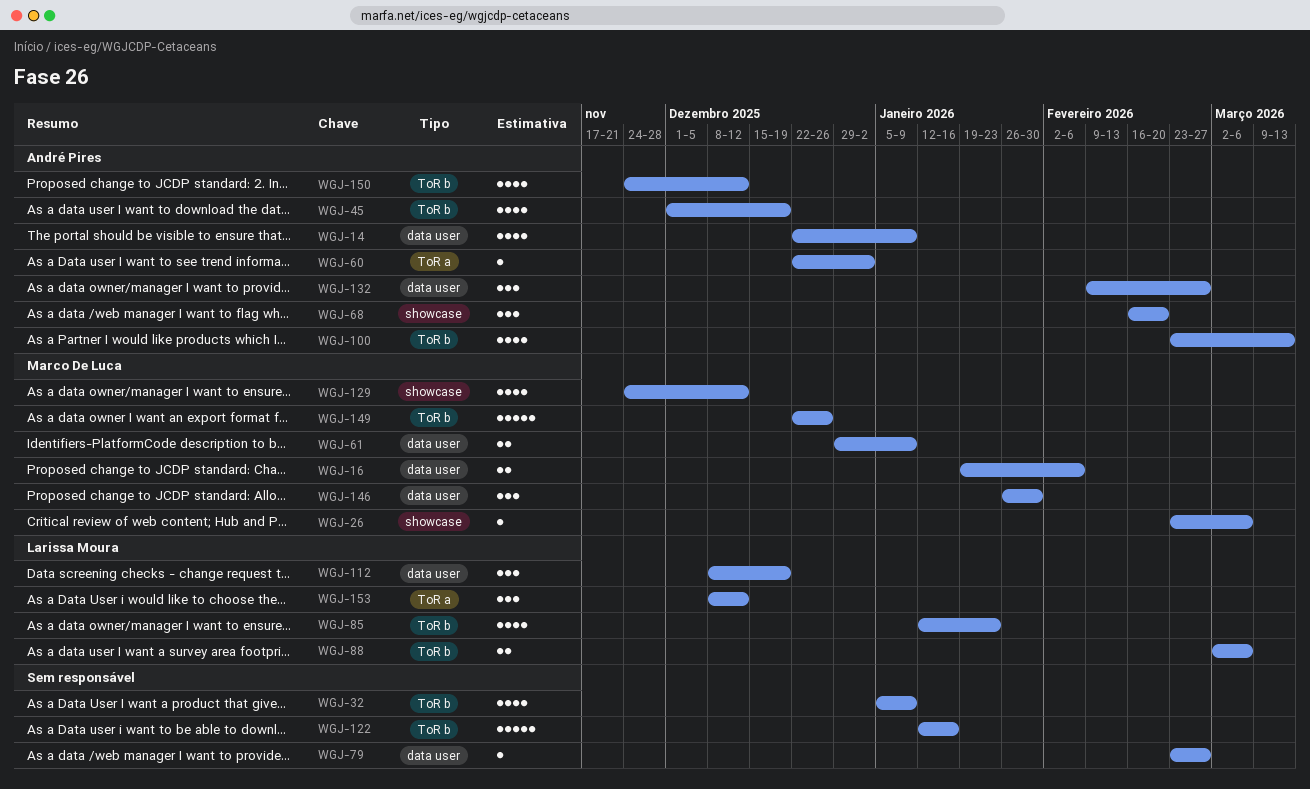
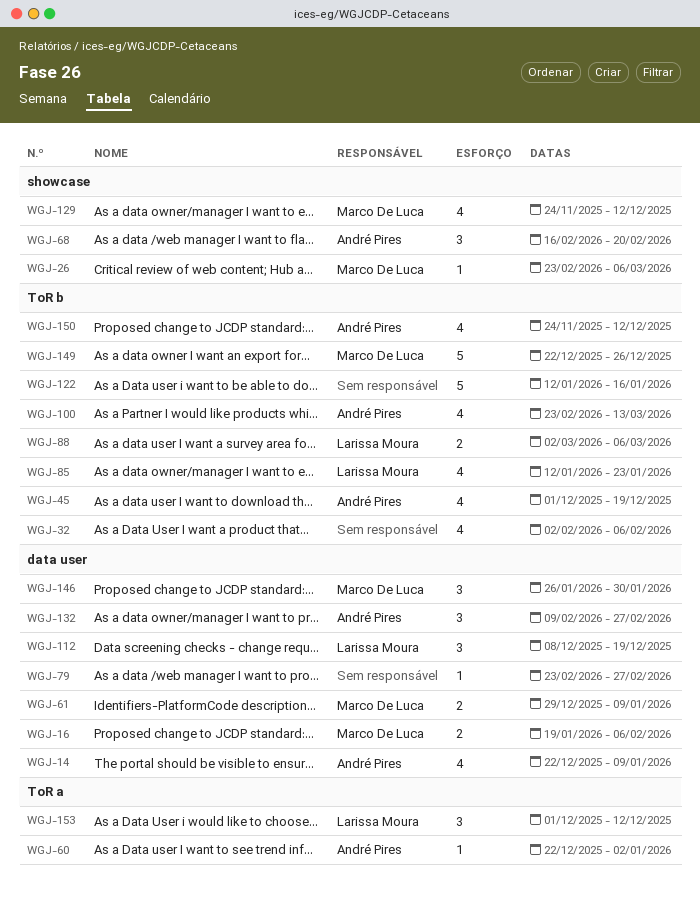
WGJ-32, start: Jan 5 -> Feb 2
WGJ-32, due: Jan 9 -> Feb 6
WGJ-153, start: Dec 8 -> Dec 1

